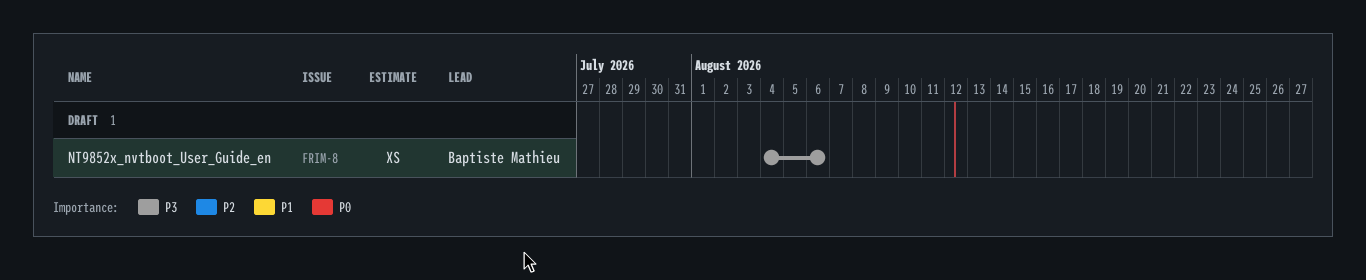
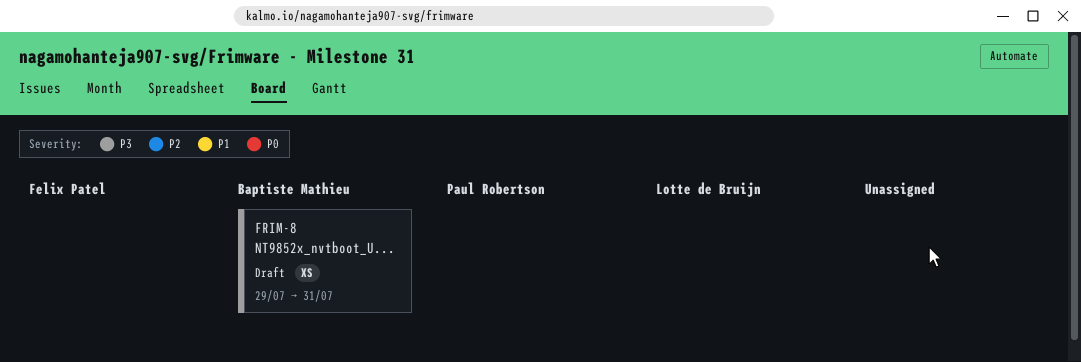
FRIM-8, start: Aug 4 -> Jul 29
FRIM-8, due: Aug 6 -> Jul 31

